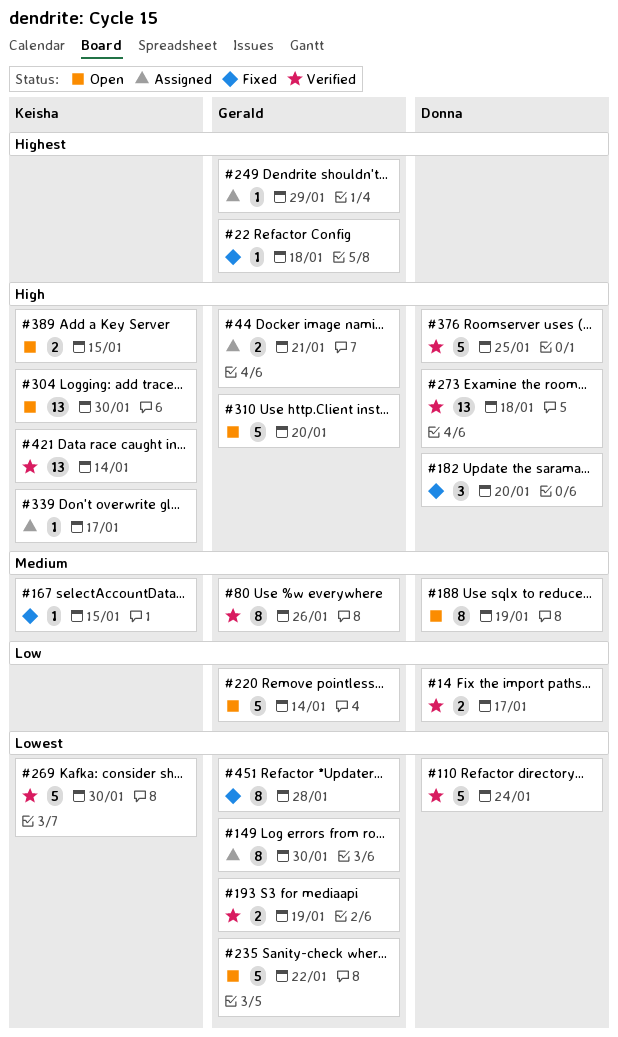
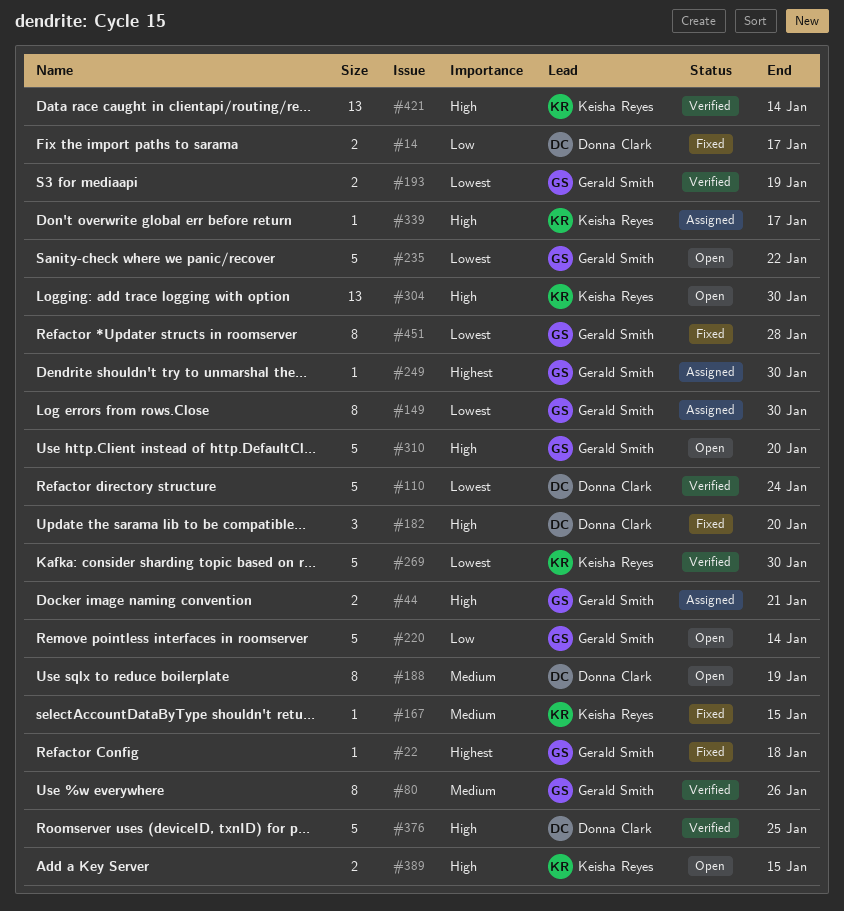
#14, status: Verified -> Fixed
#249, due: Jan 29 -> Jan 30
#273: present -> none

